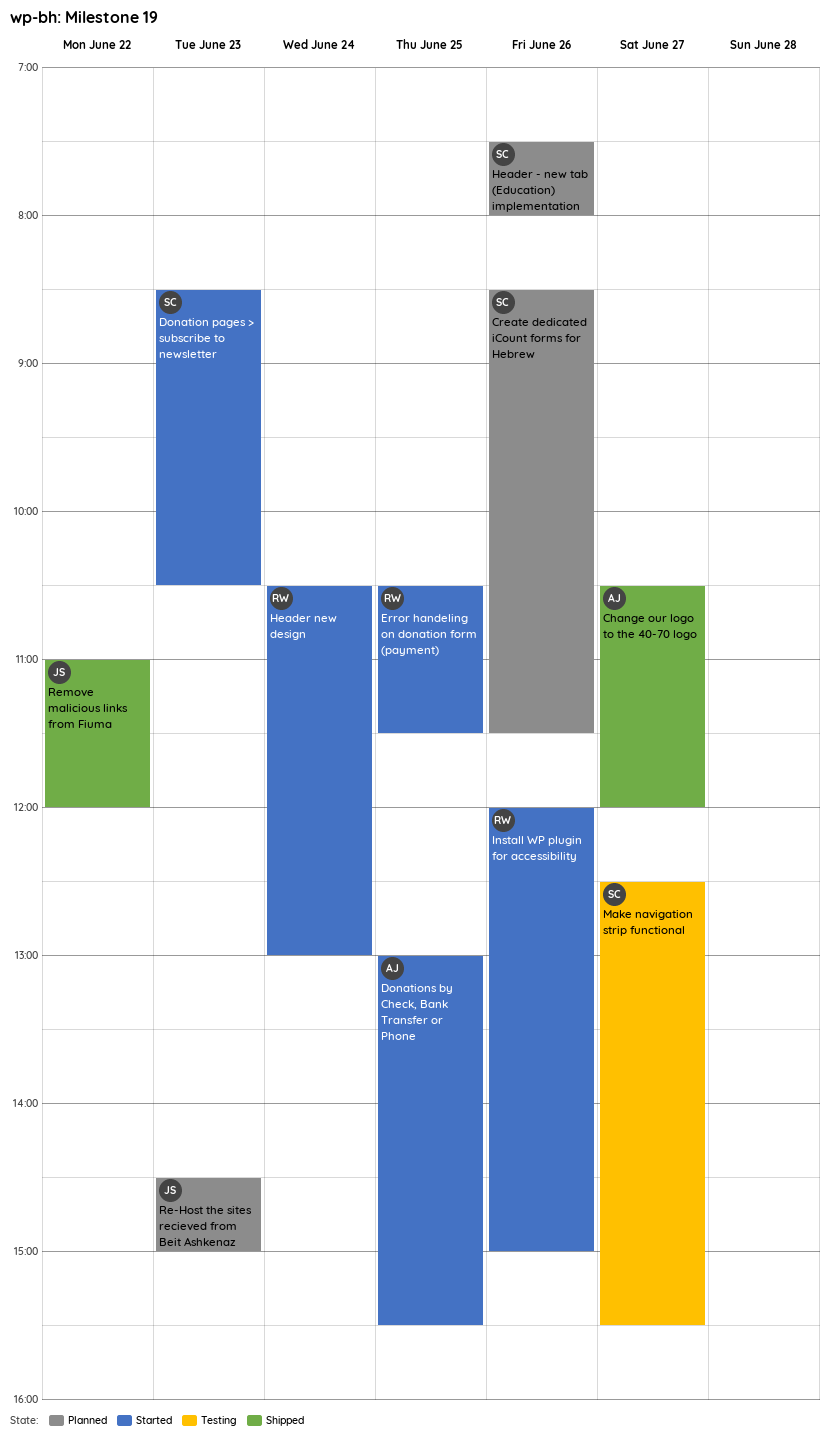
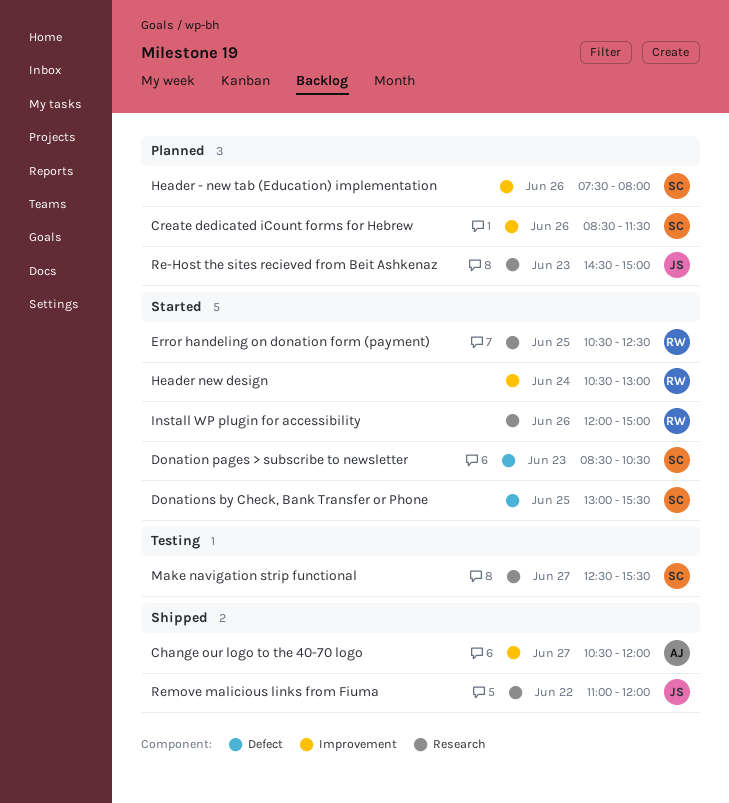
Donations by Check, Bank Transfer or Phone, owner: AJ -> SC
Error handeling on donation form (payment), ends: 11:30 -> 12:30

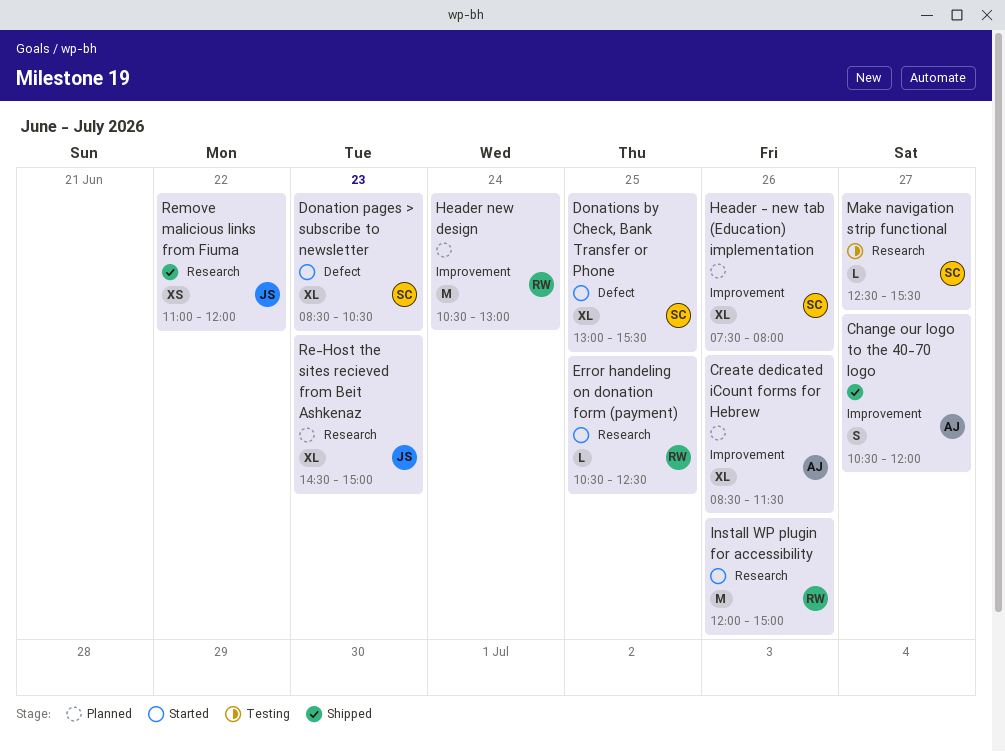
Create dedicated iCount forms for Hebrew, owner: SC -> AJ
Header new design, status: Started -> Planned

